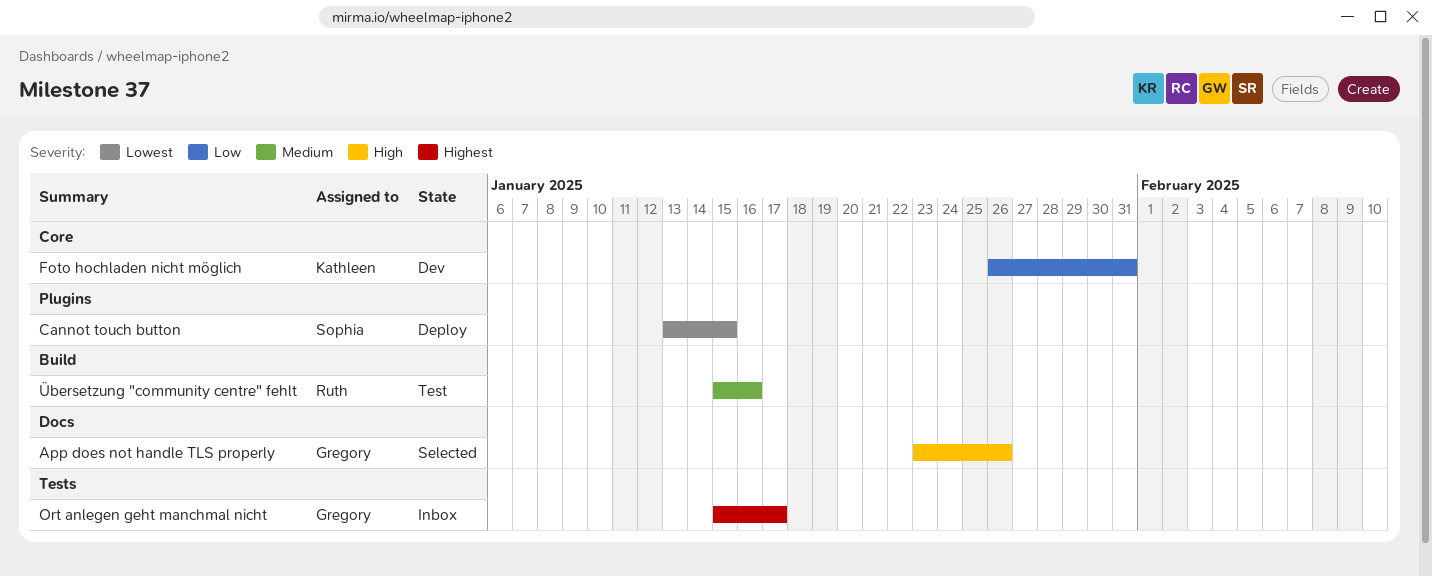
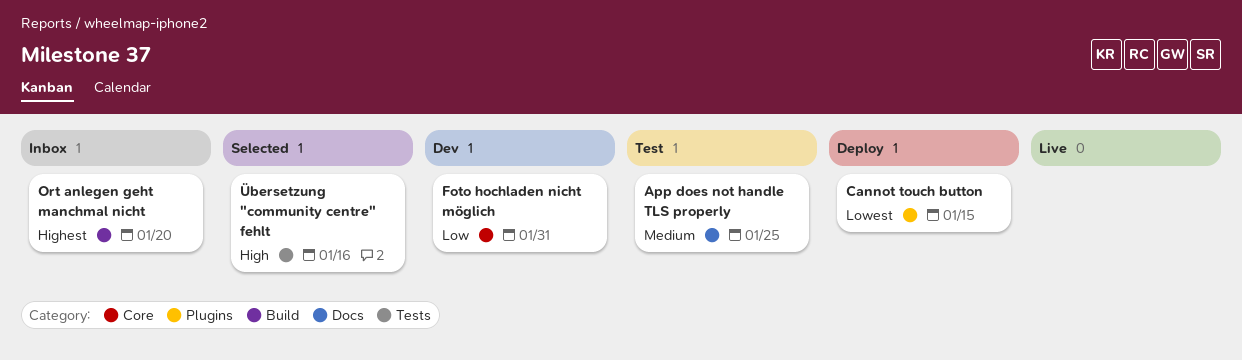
App does not handle TLS properly, status: Selected -> Test
App does not handle TLS properly, priority: High -> Medium
App does not handle TLS properly, due: Jan 26 -> Jan 25
Ort anlegen geht manchmal nicht, label: Tests -> Build
Ort anlegen geht manchmal nicht, due: Jan 17 -> Jan 20
Übersetzung "community centre" fehlt, status: Test -> Selected
Übersetzung "community centre" fehlt, priority: Medium -> High
Übersetzung "community centre" fehlt, label: Build -> Tests

